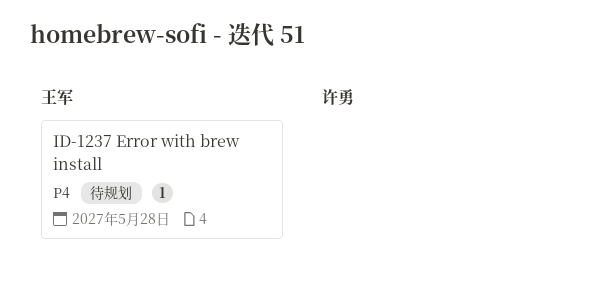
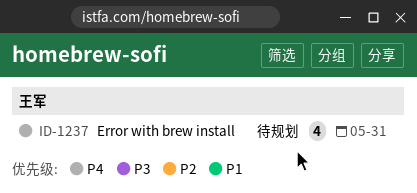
ID-1237, estimate: 1 -> 4
ID-1237, due: May 28 -> May 31

